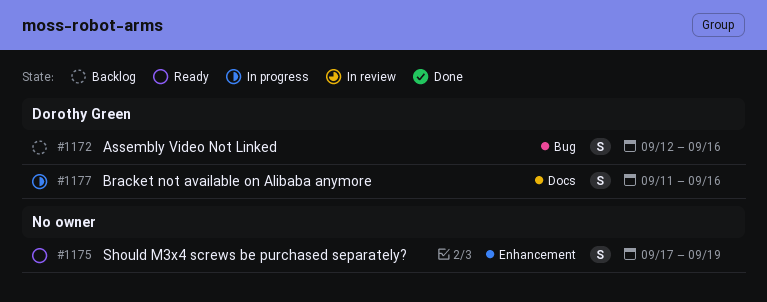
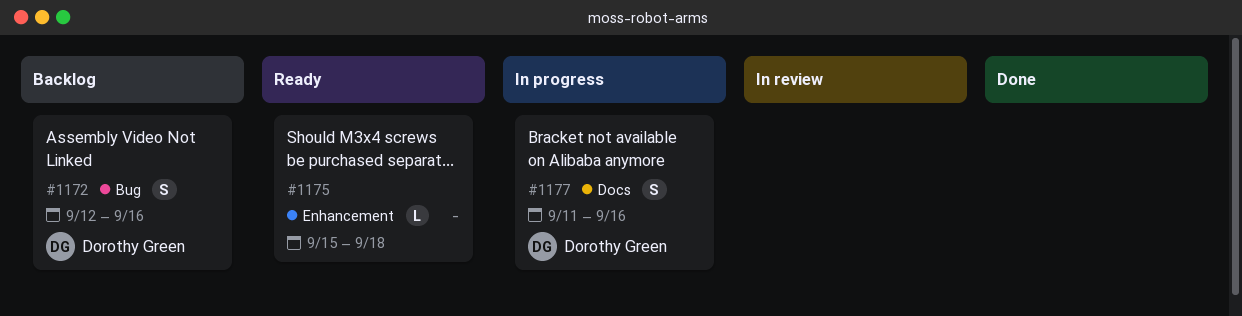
#1175, estimate: S -> L
#1175, start: Sep 17 -> Sep 15
#1175, due: Sep 19 -> Sep 18

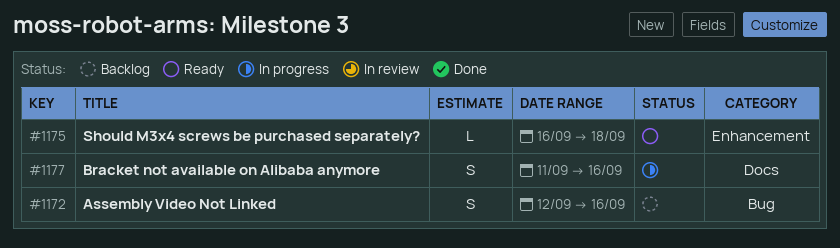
#1175, start: Sep 15 -> Sep 16

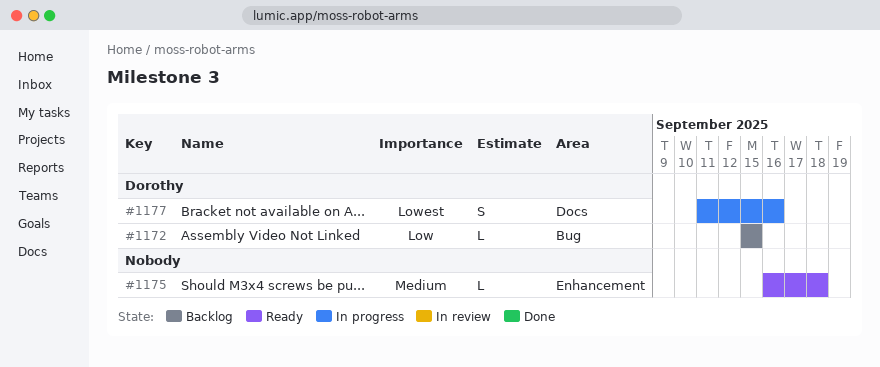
#1172, estimate: S -> L
#1172, start: Sep 12 -> Sep 15
#1172, due: Sep 16 -> Sep 15

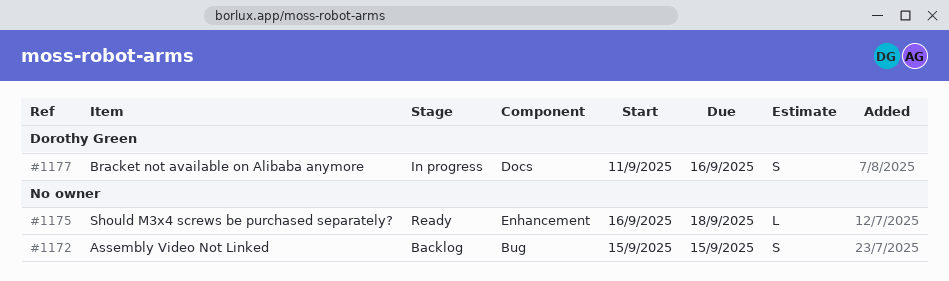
#1172, owner: Dorothy Green -> none
#1172, estimate: L -> S

